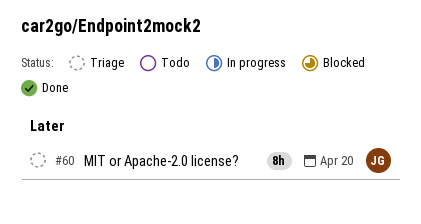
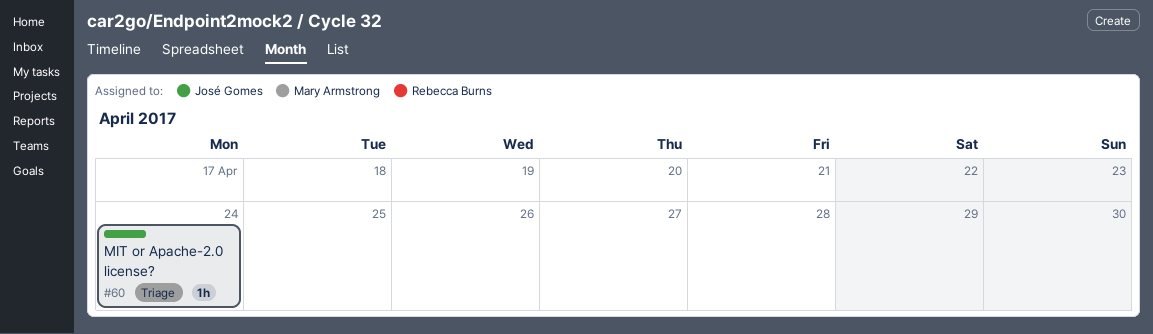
#60, estimate: 8h -> 1h
#60, due: Apr 20 -> Apr 24

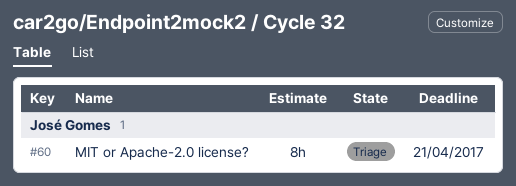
#60, estimate: 1h -> 8h
#60, due: Apr 24 -> Apr 21

